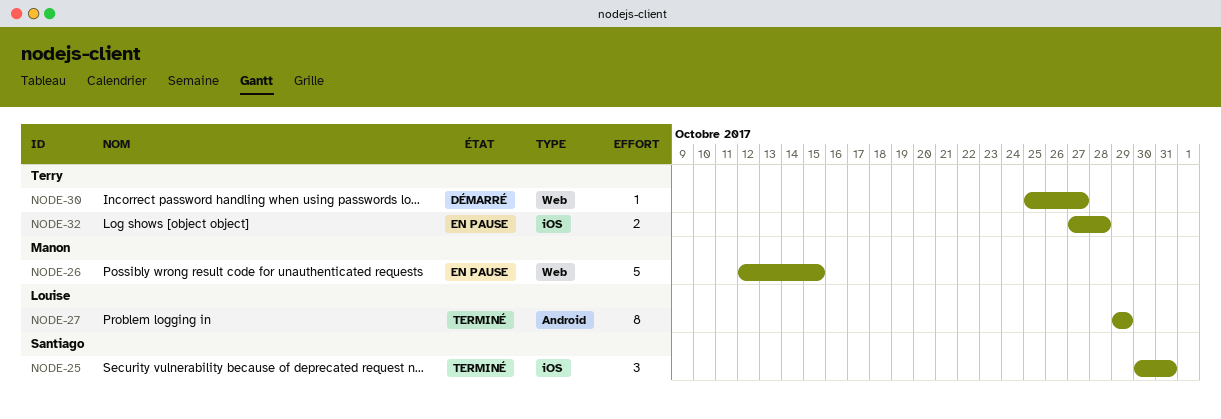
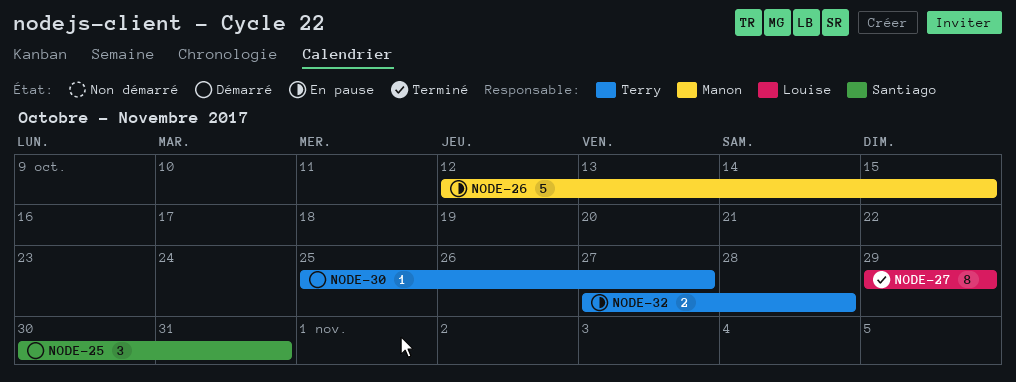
NODE-25, status: Terminé -> Démarré

